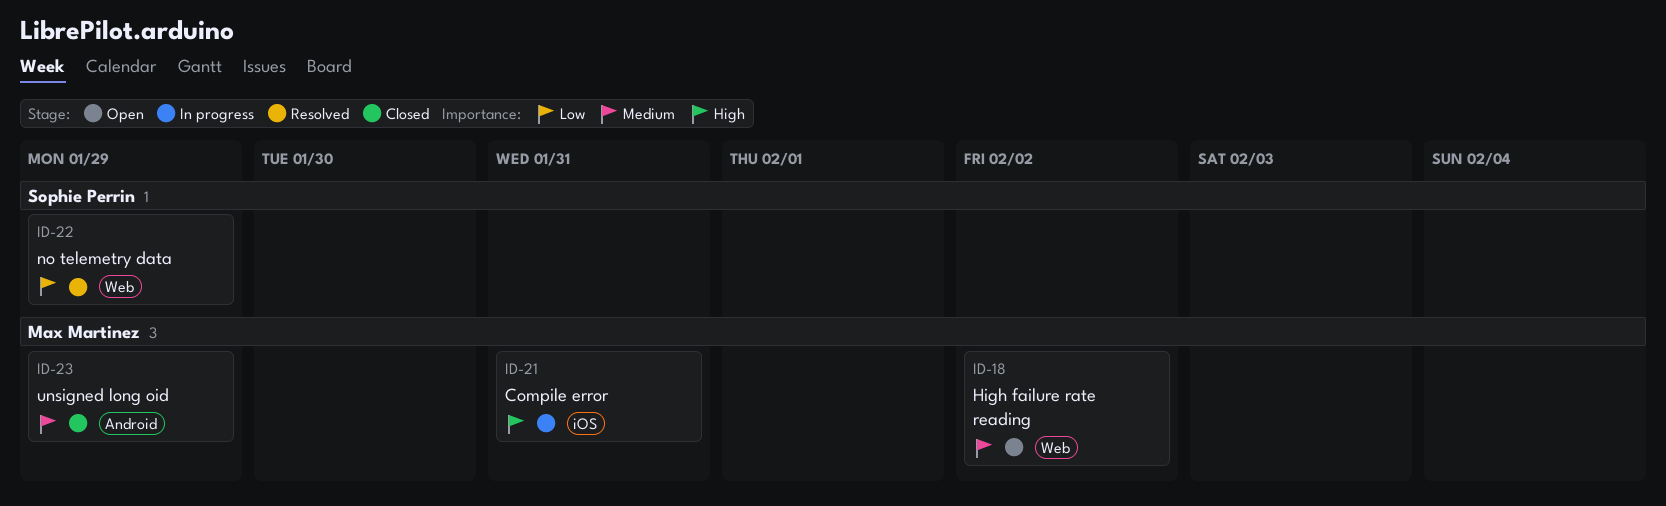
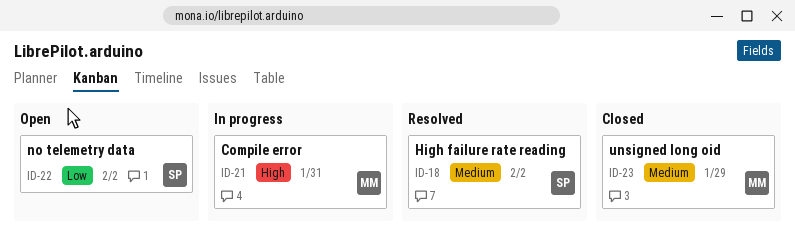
ID-18, status: Open -> Resolved
ID-18, owner: Max Martinez -> Sophie Perrin
ID-22, status: Resolved -> Open
ID-22, due: Jan 29 -> Feb 2

